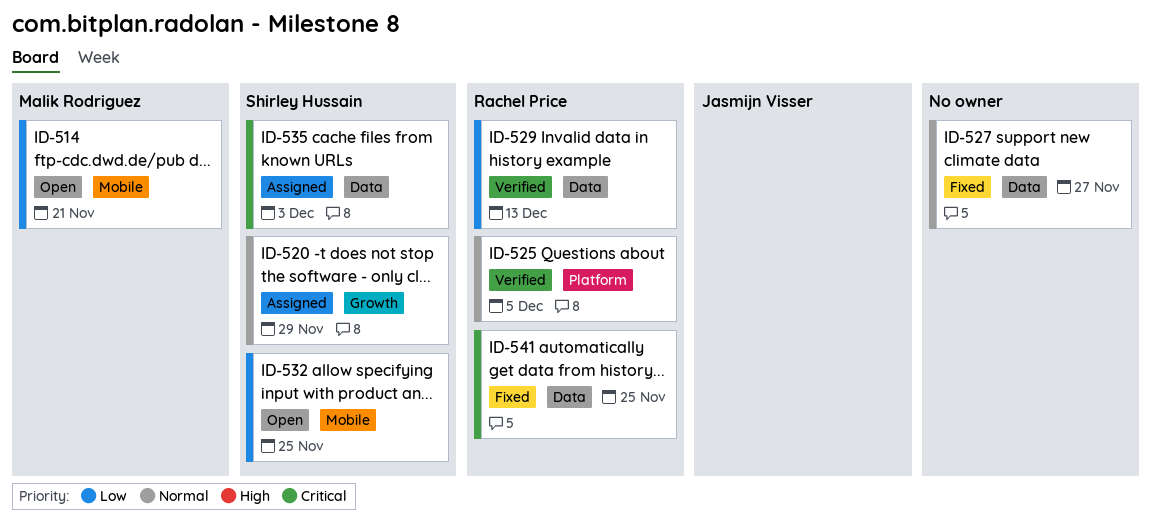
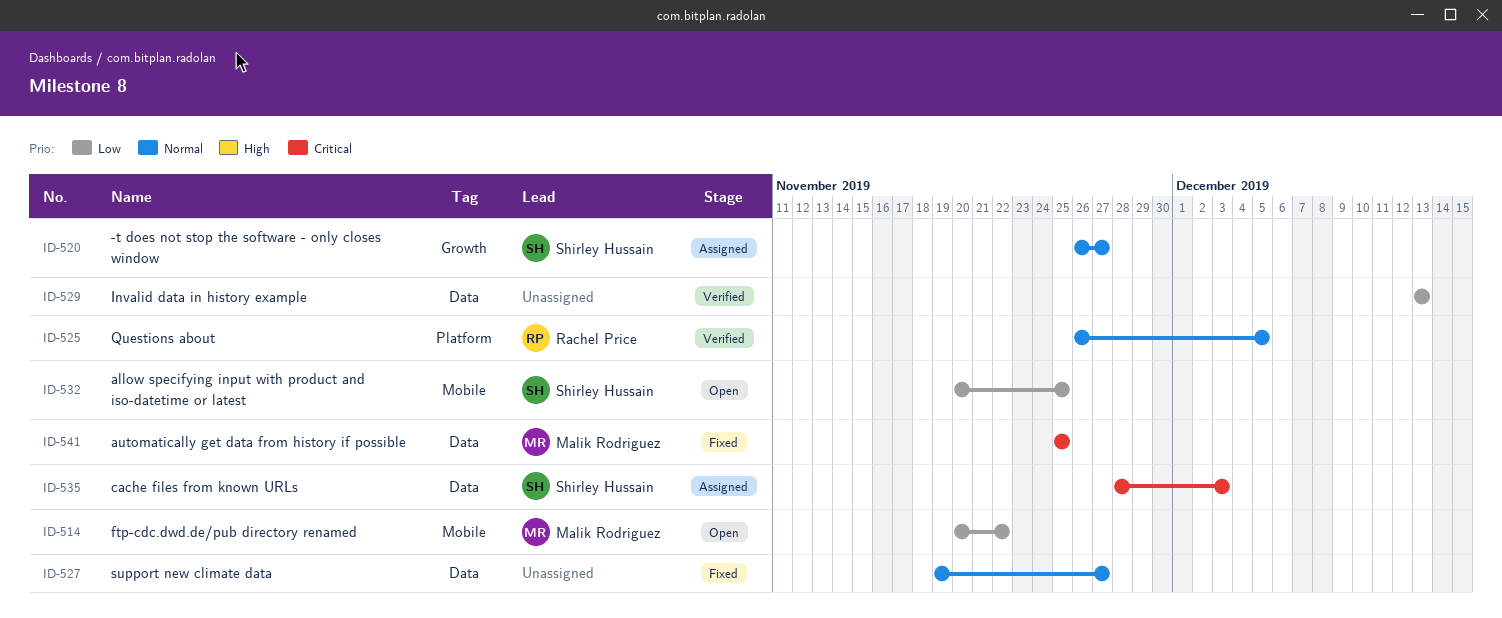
ID-514, due: Nov 21 -> Nov 22
ID-520, due: Nov 29 -> Nov 27
ID-529, owner: Rachel Price -> none
ID-541, owner: Rachel Price -> Malik Rodriguez

